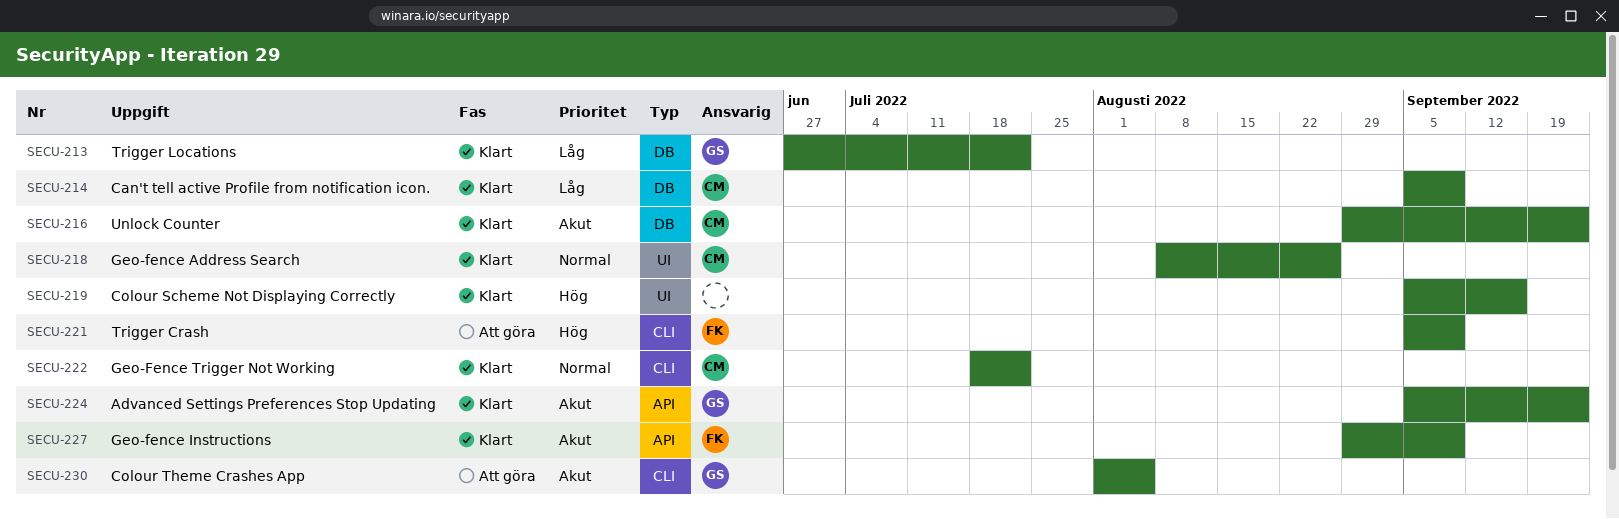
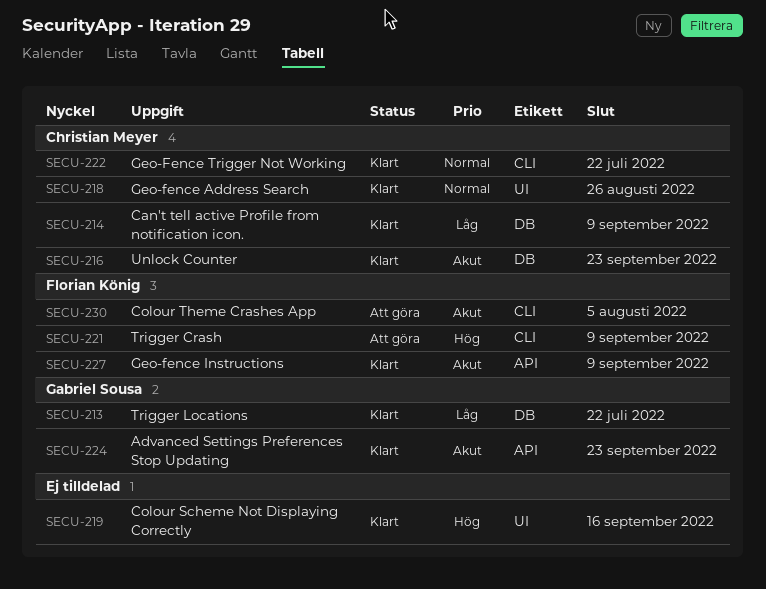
SECU-230, owner: Gabriel Sousa -> Florian König

